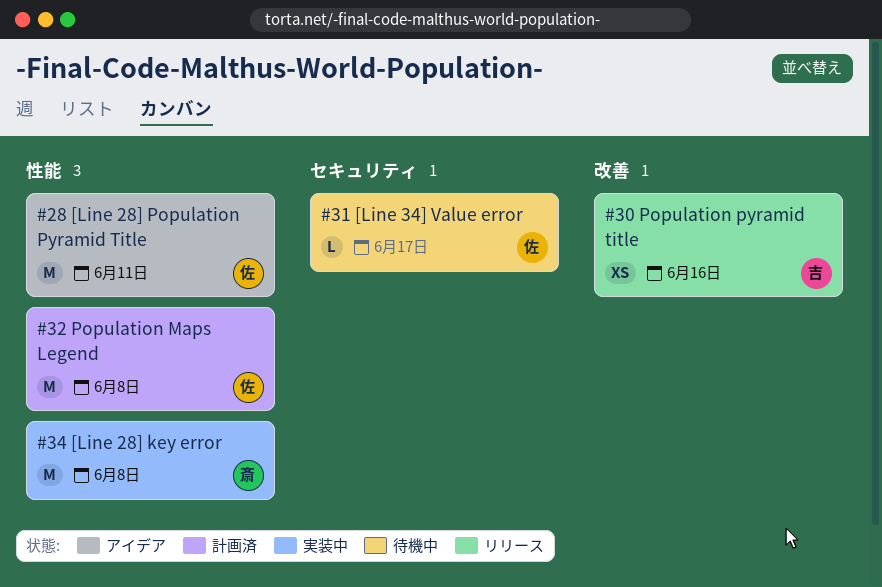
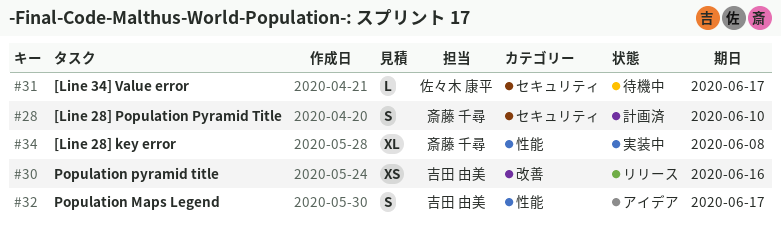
#28, status: アイデア -> 計画済
#28, owner: 佐々木 康平 -> 斎藤 千尋
#28, label: 性能 -> セキュリティ
#28, estimate: M -> S
#28, due: Jun 11 -> Jun 10
#32, status: 計画済 -> アイデア
#32, owner: 佐々木 康平 -> 吉田 由美
#32, estimate: M -> S
#32, due: Jun 8 -> Jun 17
#34, estimate: M -> XL

